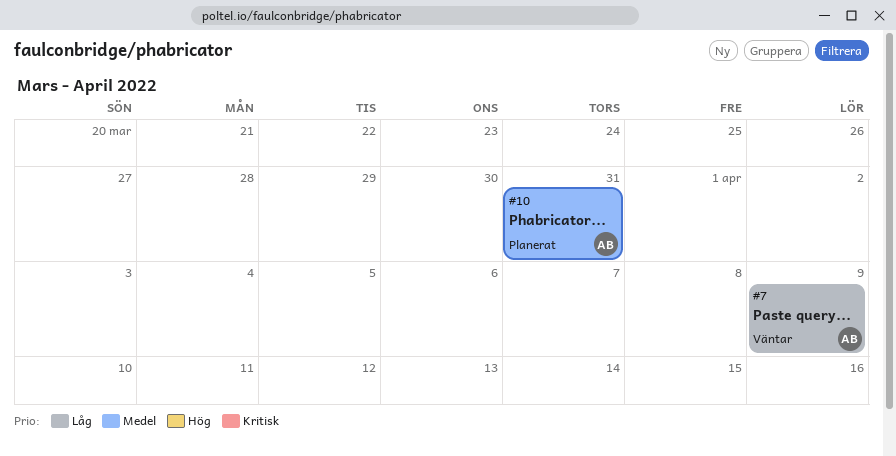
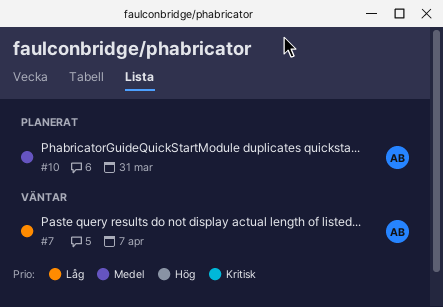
#7, due: Apr 9 -> Apr 7

